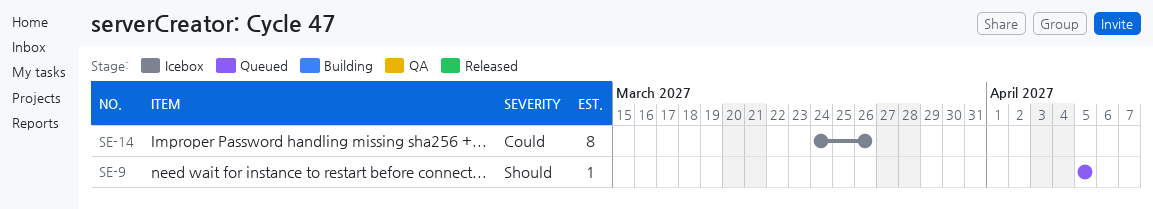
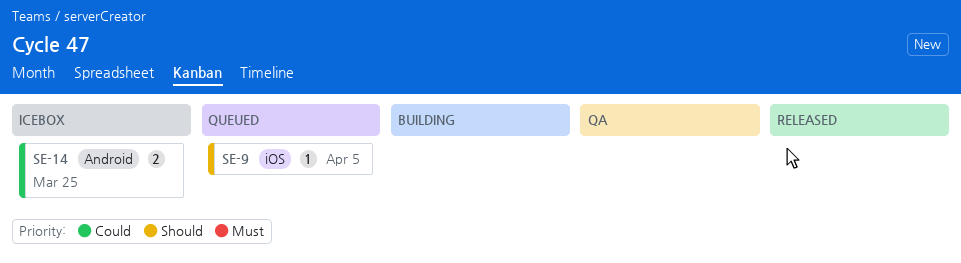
SE-14, estimate: 8 -> 2
SE-14, due: Mar 26 -> Mar 25

